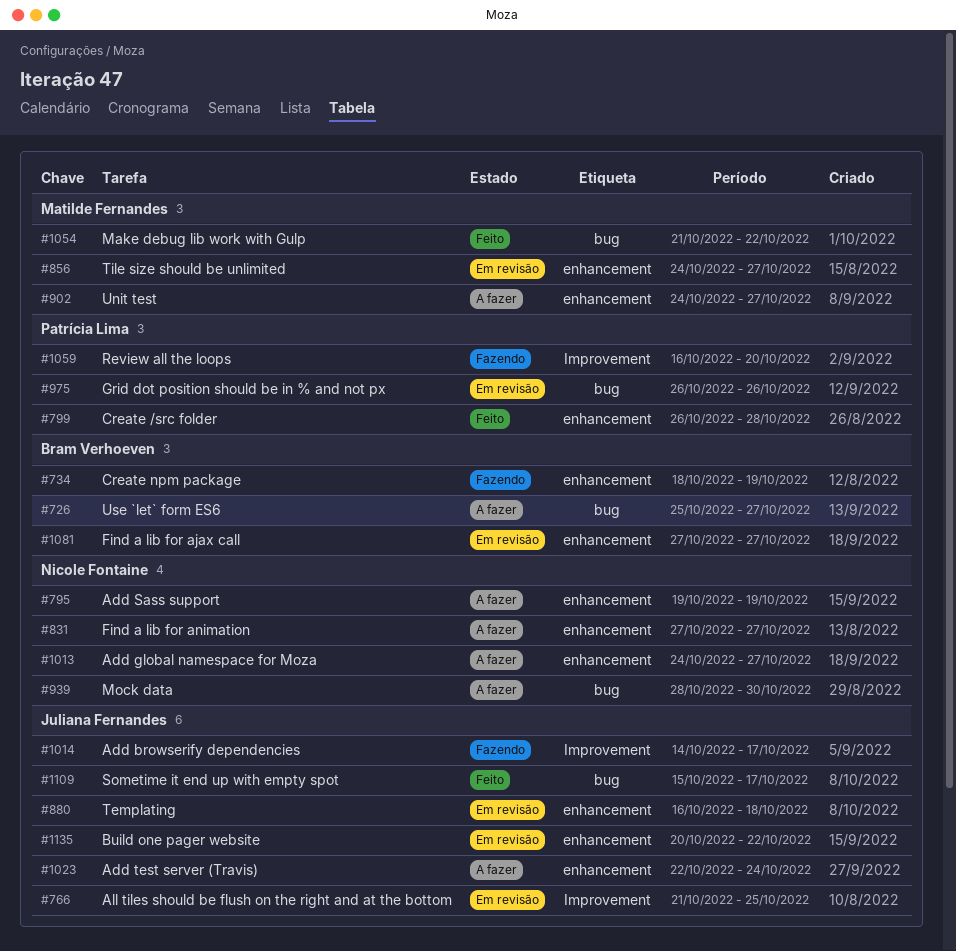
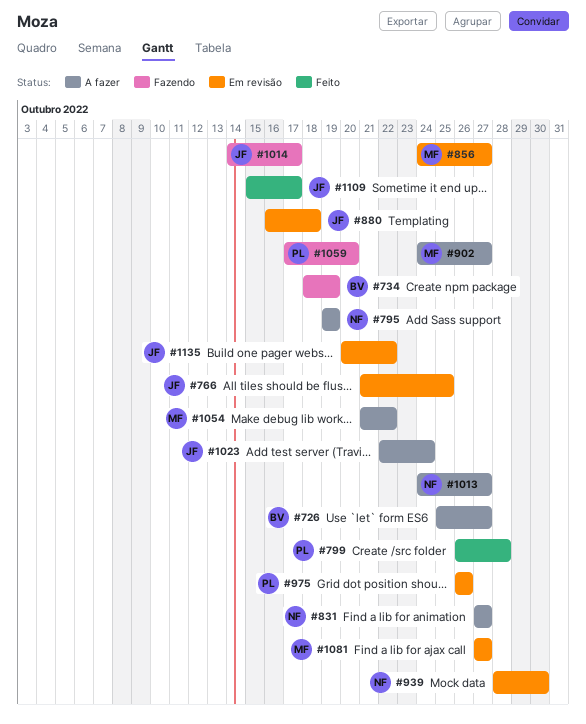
#939, status: A fazer -> Em revisão
#1054, status: Feito -> A fazer
#1059, start: Oct 16 -> Oct 17
#1081, owner: Bram Verhoeven -> Matilde Fernandes

